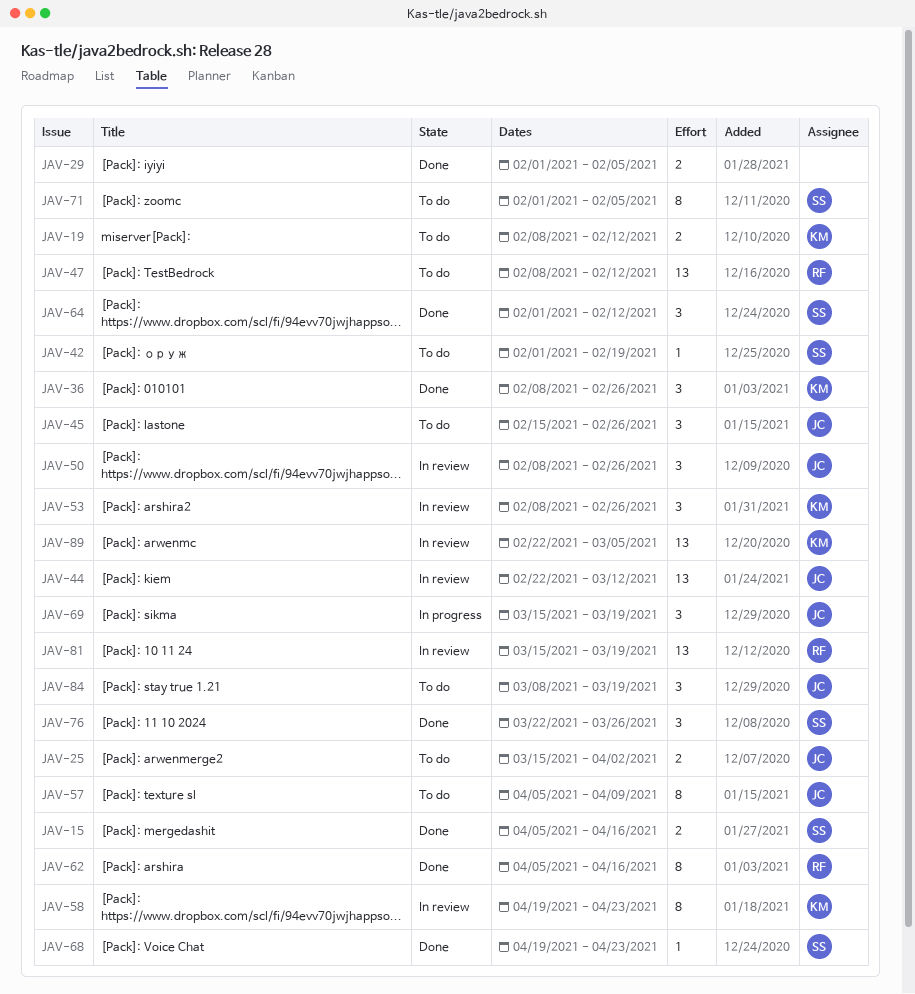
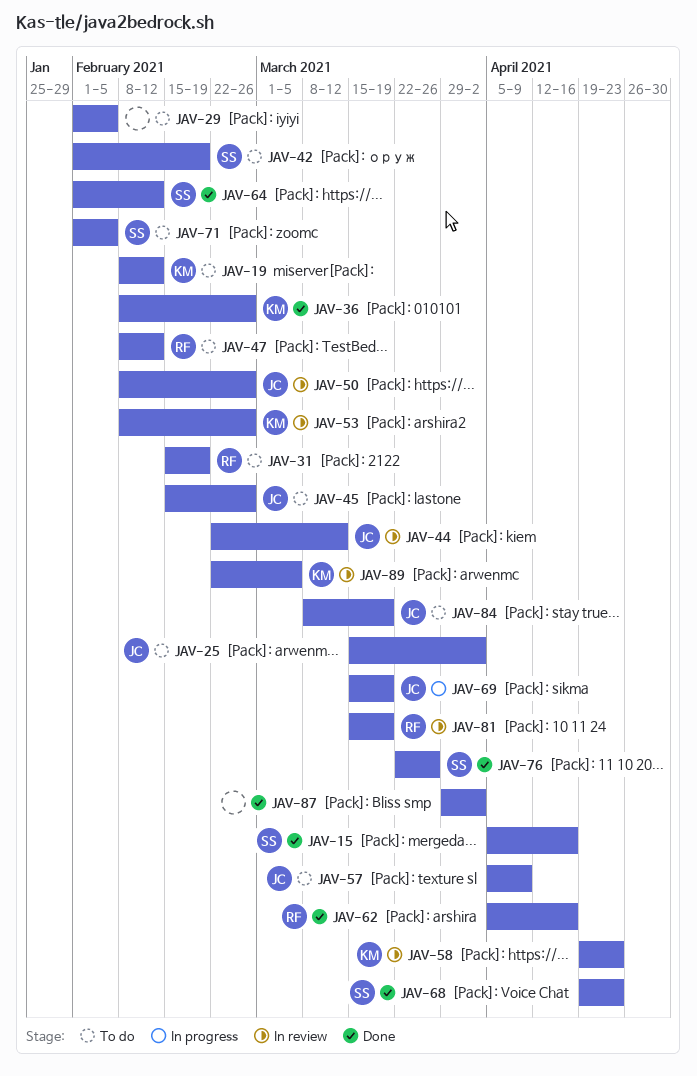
JAV-29, status: Done -> To do
JAV-31: none -> present
JAV-87: none -> present

